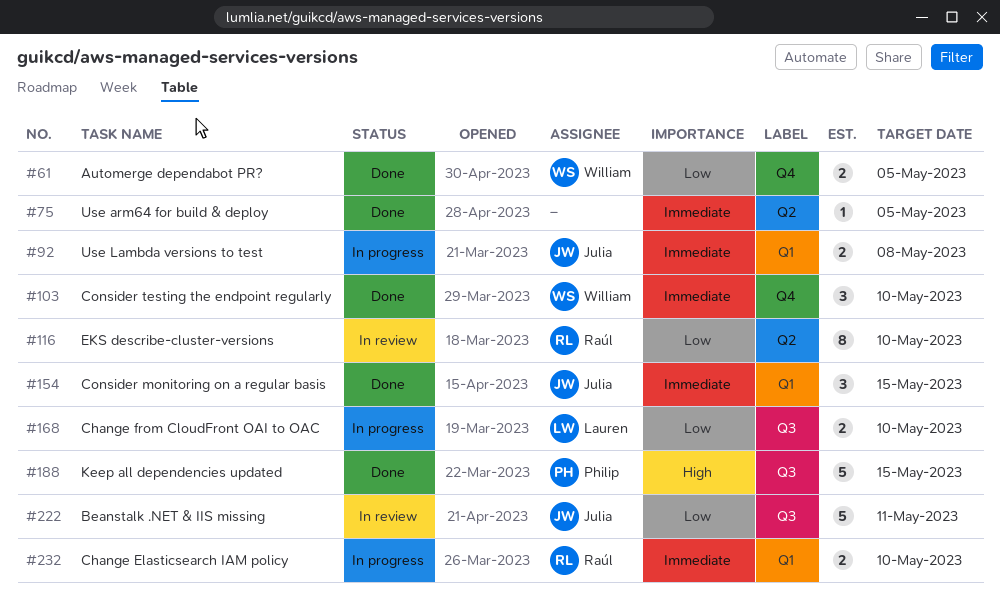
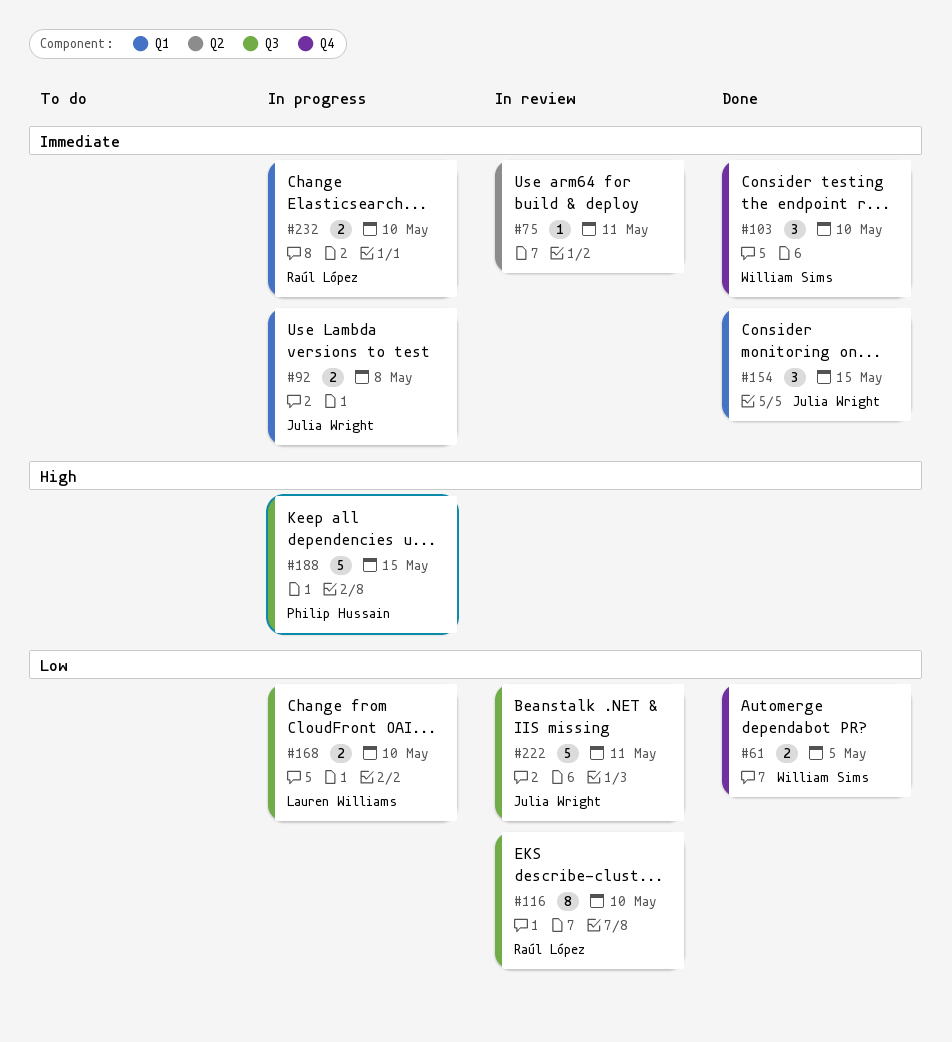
#75, status: Done -> In review
#75, due: May 5 -> May 11
#116, label: Q2 -> Q3
#188, status: Done -> In progress

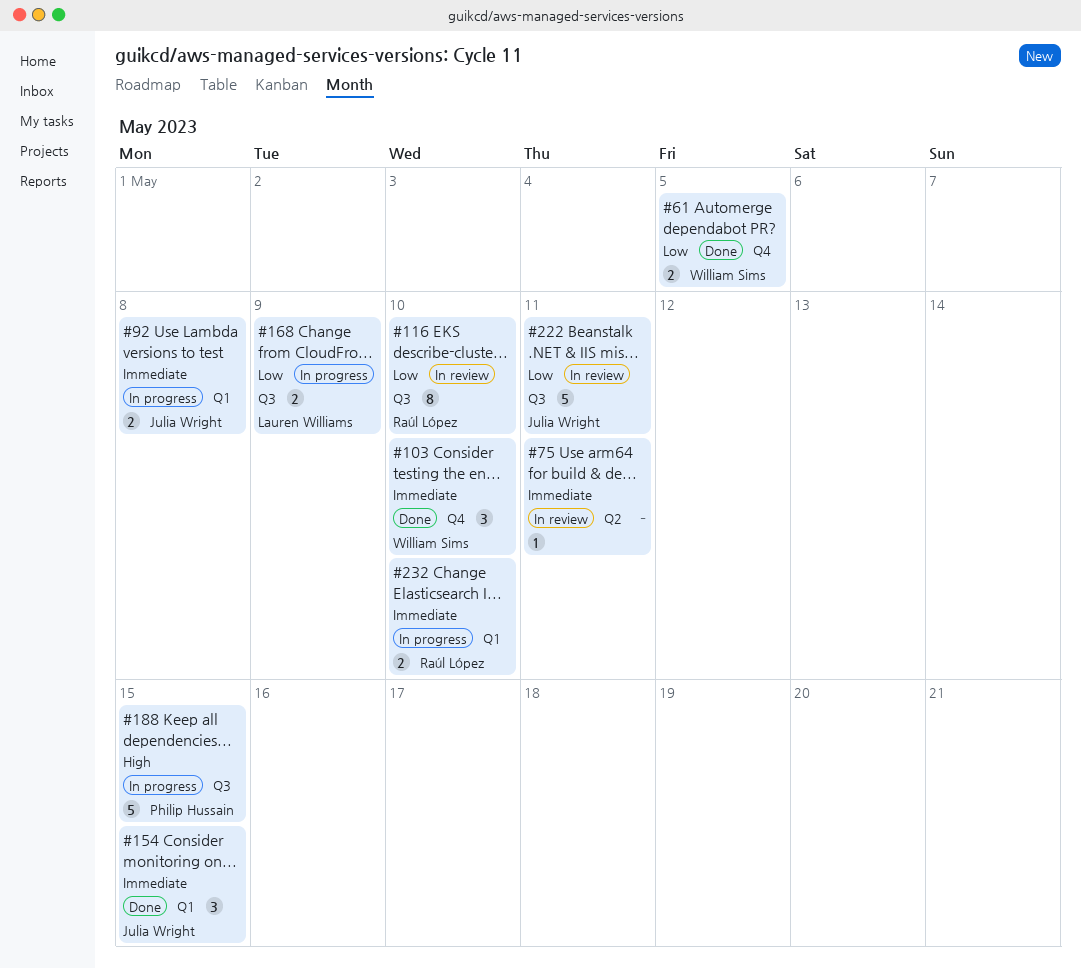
#168, due: May 10 -> May 9

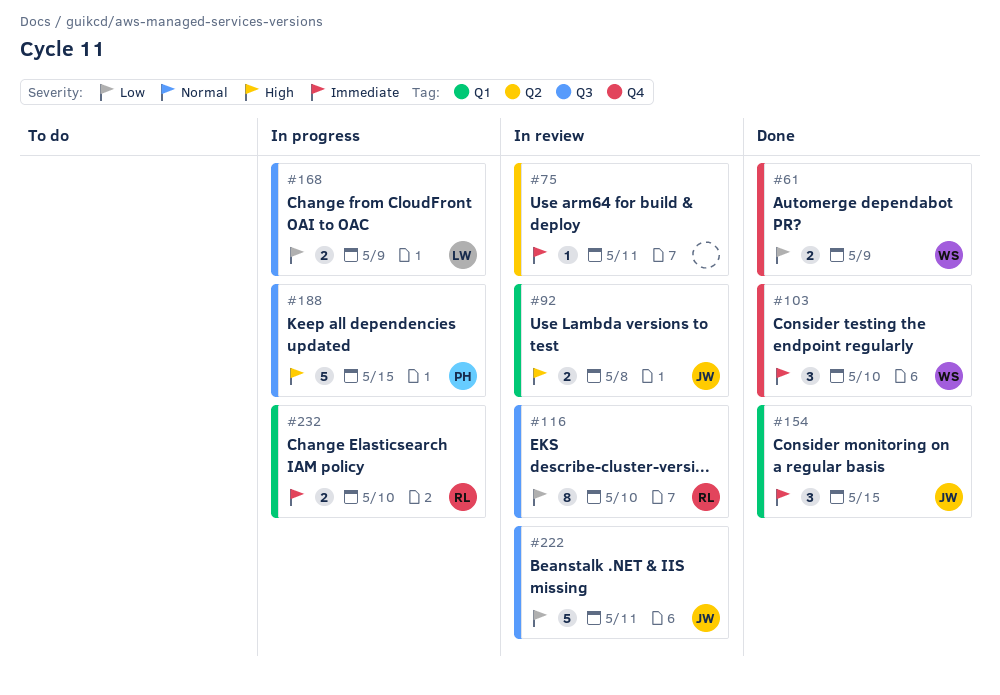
#61, due: May 5 -> May 9
#92, status: In progress -> In review
#92, priority: Immediate -> High

